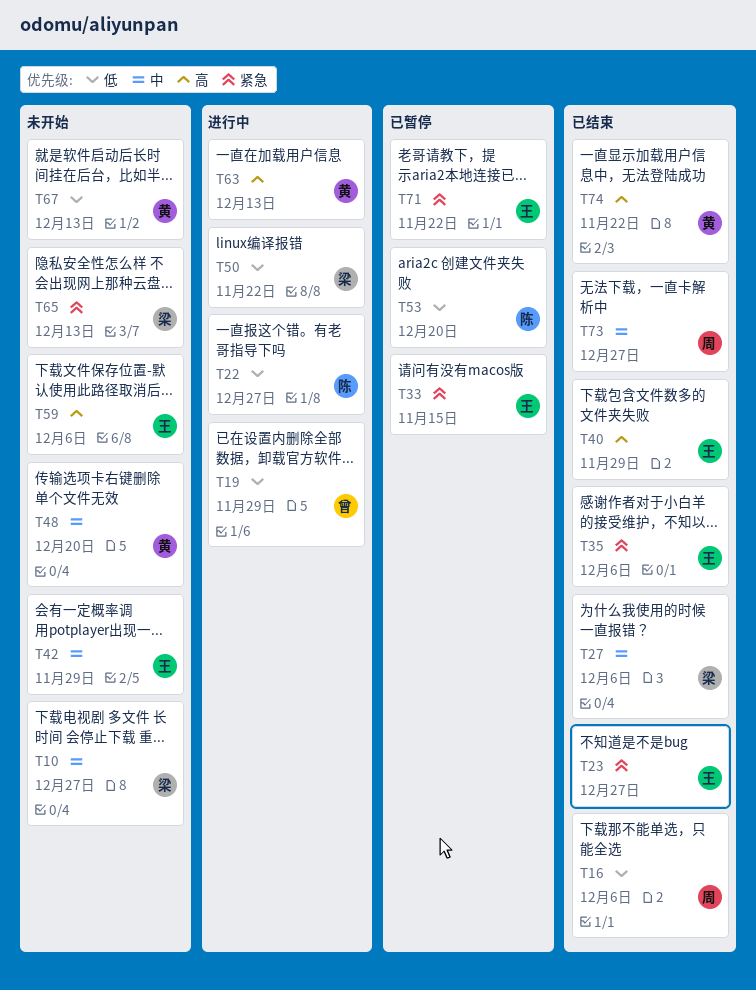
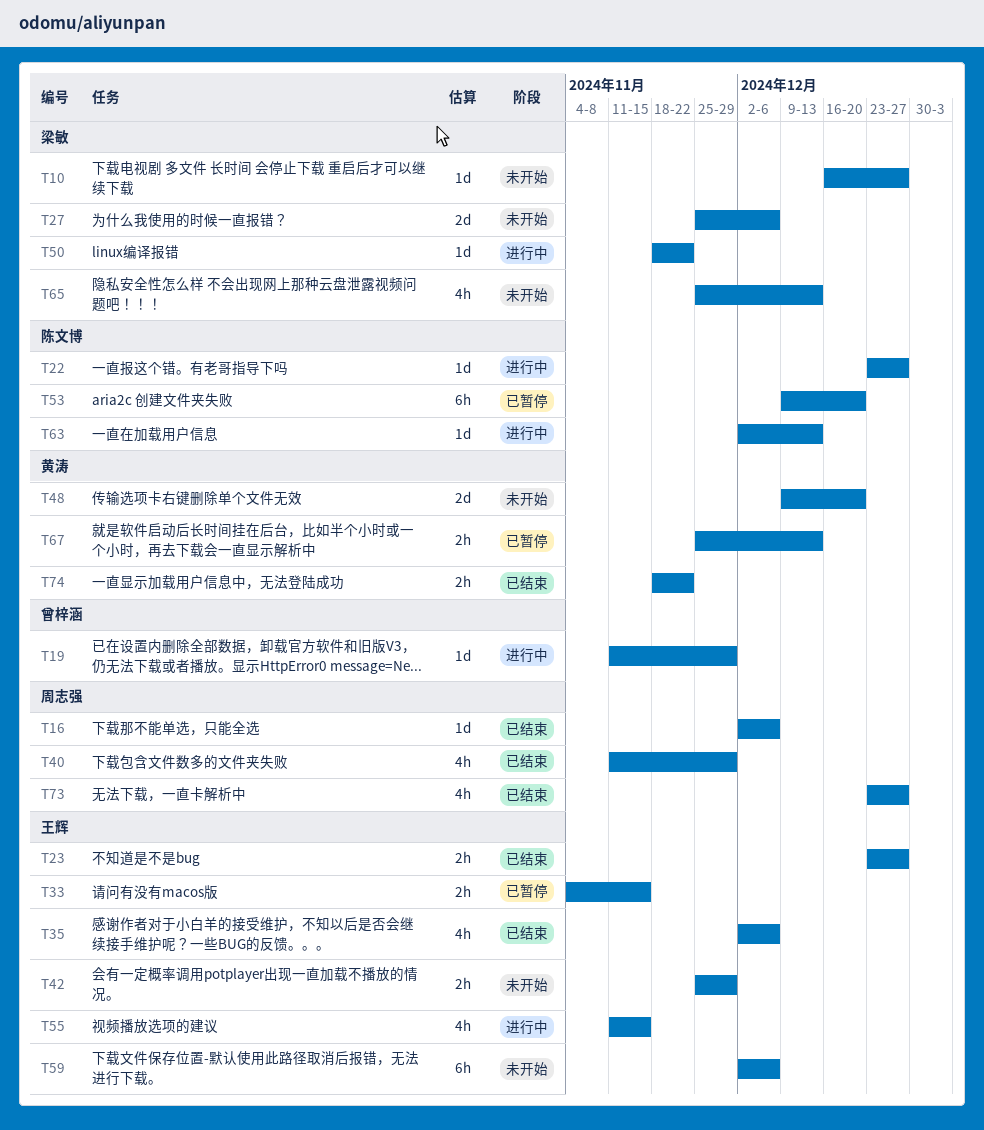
T27, status: 已结束 -> 未开始
T40, owner: 王辉 -> 周志强
T55: none -> present
T63, owner: 黄涛 -> 陈文博
T67, status: 未开始 -> 已暂停
T71: present -> none

